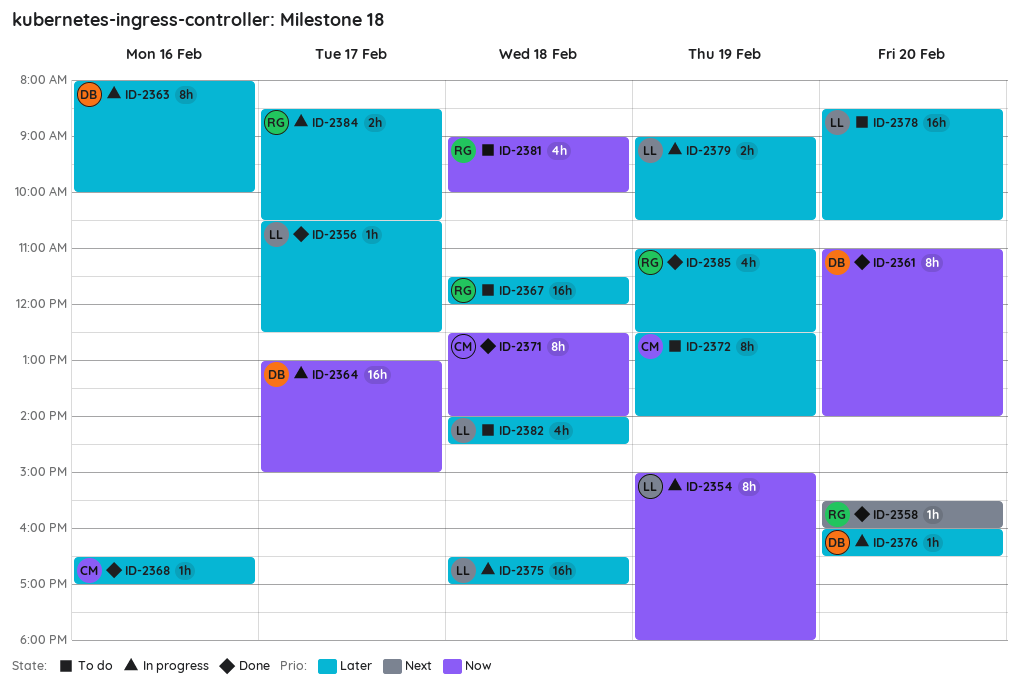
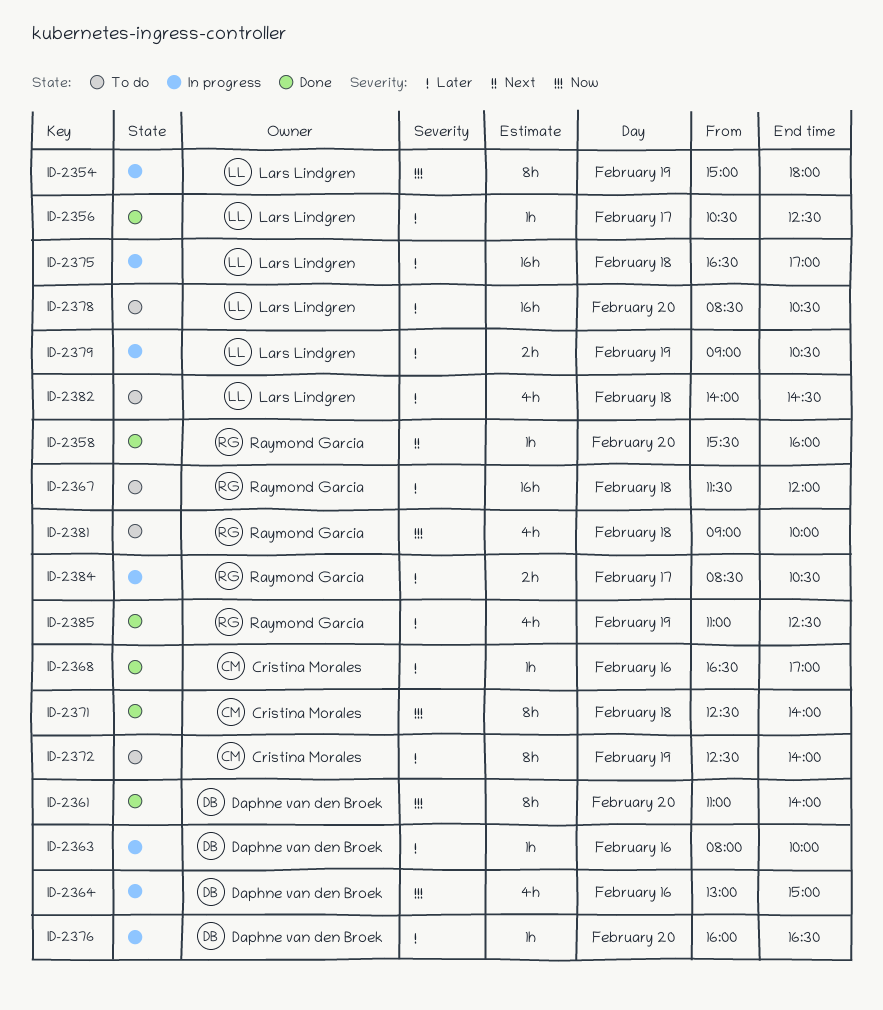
ID-2363, estimate: 8h -> 1h
ID-2364, estimate: 16h -> 4h
ID-2364, day: Feb 17 -> Feb 16

